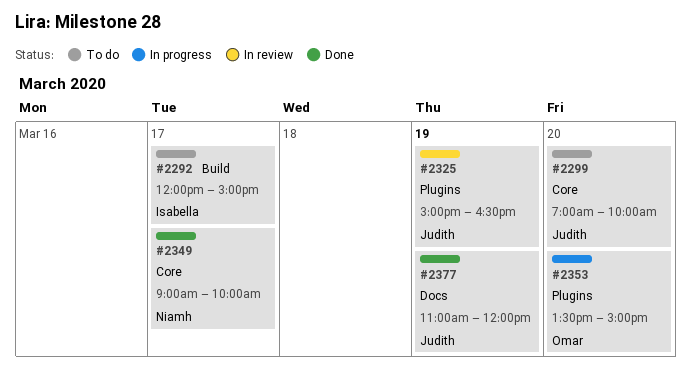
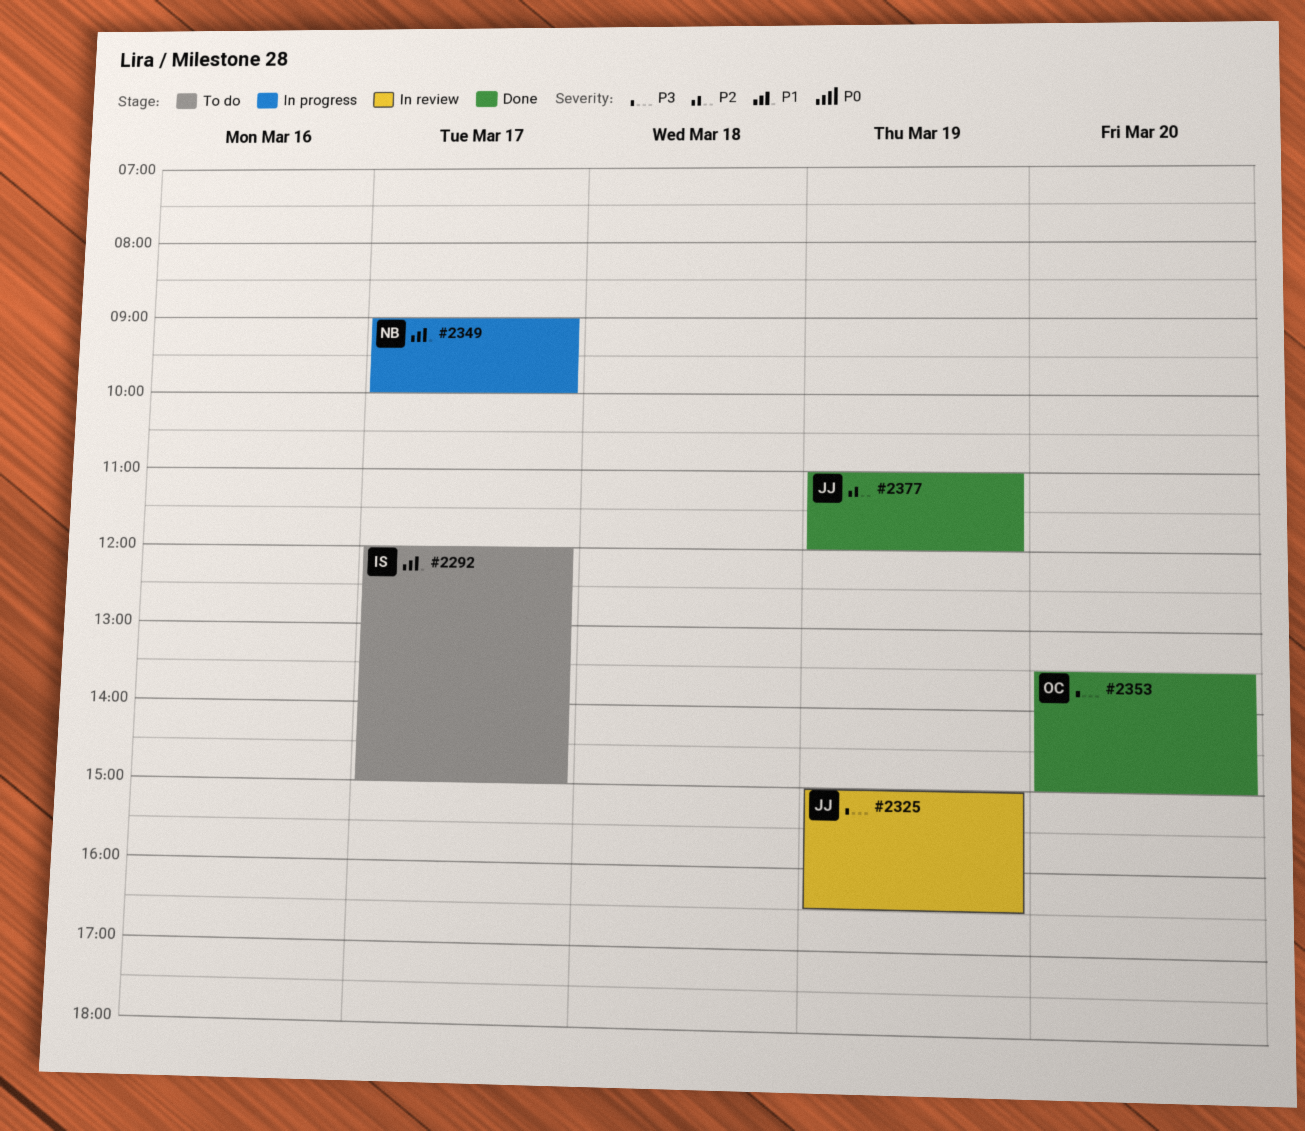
#2299: present -> none
#2349, status: Done -> In progress
#2353, status: In progress -> Done

